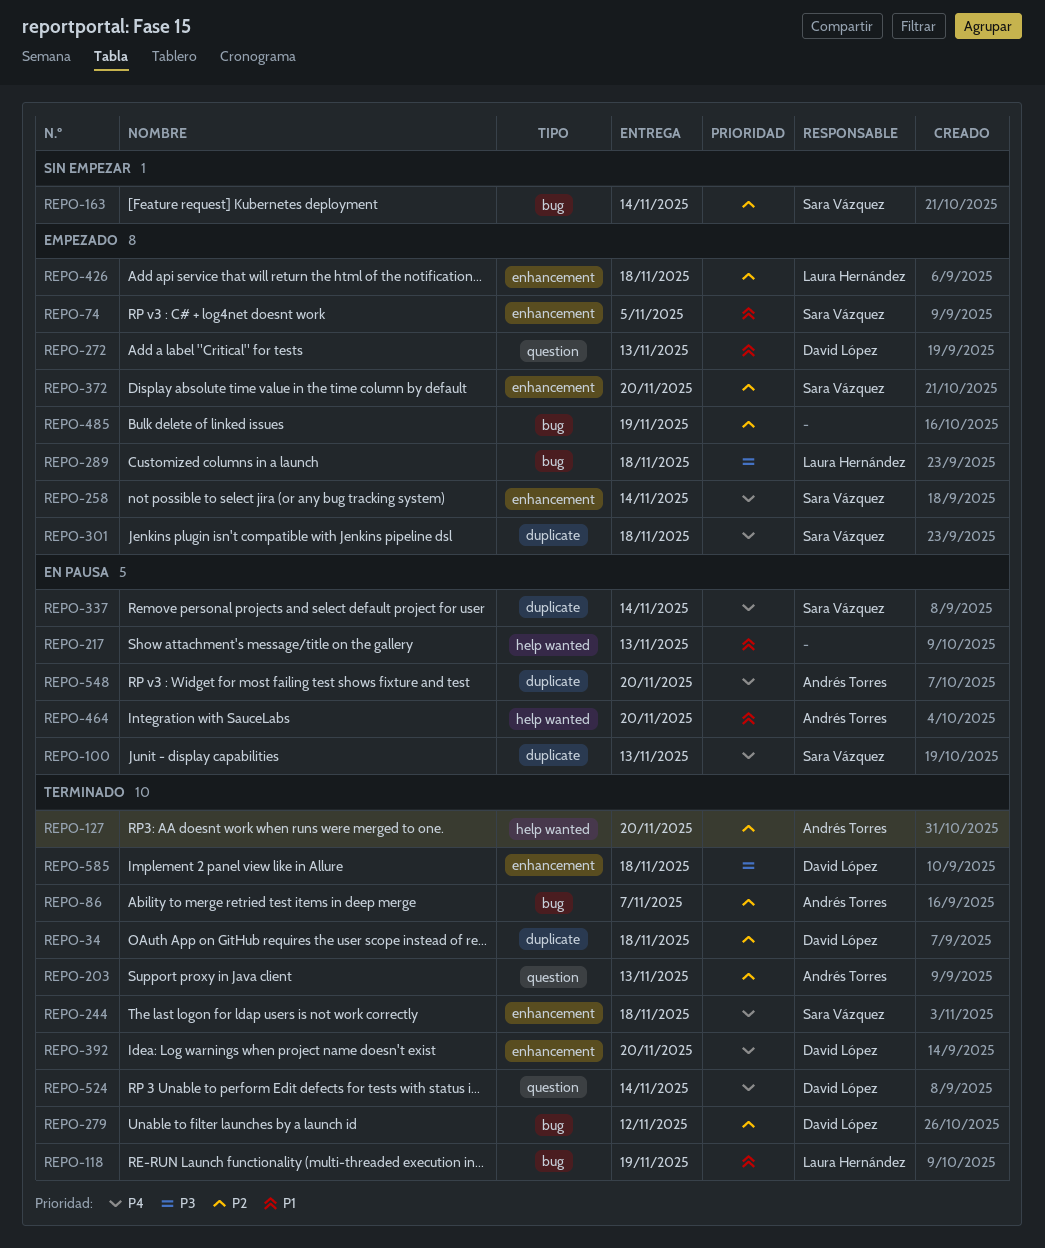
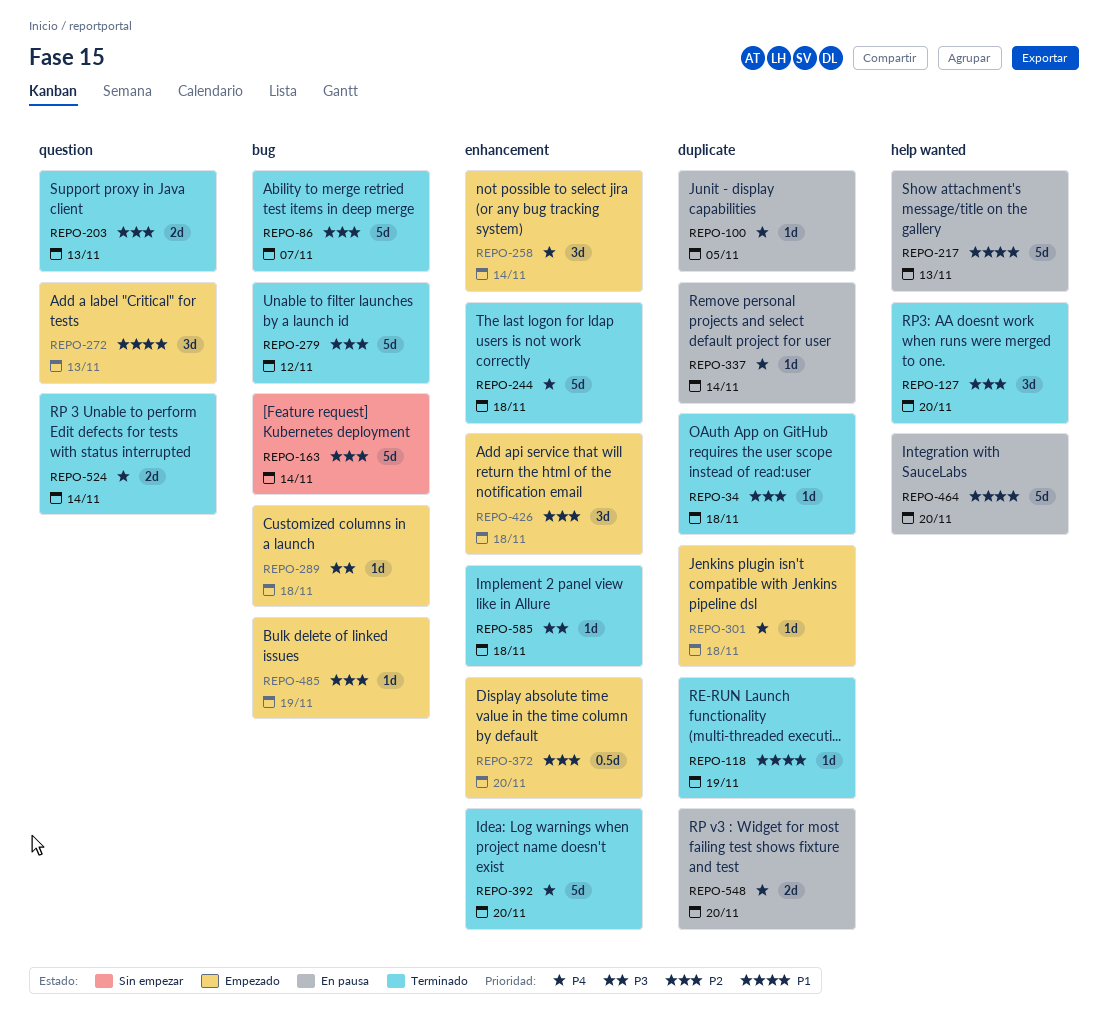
REPO-74: present -> none
REPO-100, due: Nov 13 -> Nov 5
REPO-118, label: bug -> duplicate

